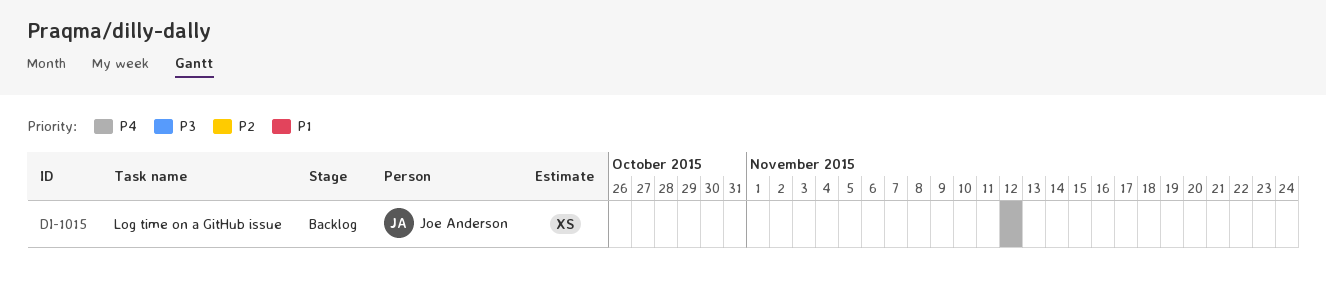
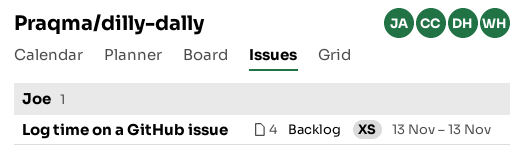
Log time on a GitHub issue, start: Nov 12 -> Nov 13
Log time on a GitHub issue, due: Nov 12 -> Nov 13

